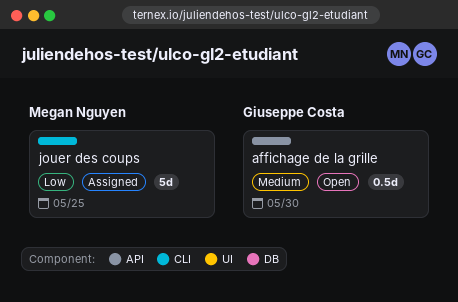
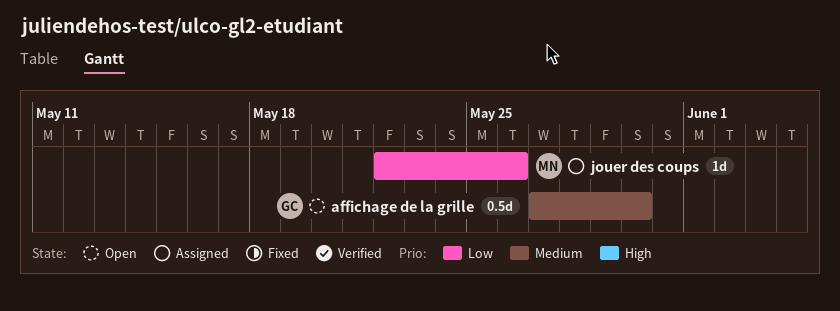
jouer des coups, estimate: 5d -> 1d
jouer des coups, due: May 25 -> May 26

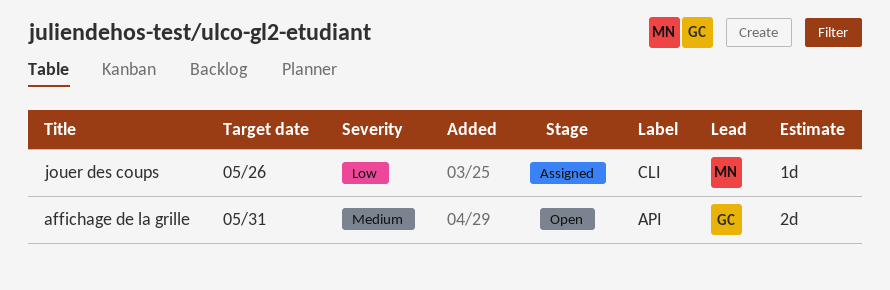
affichage de la grille, estimate: 0.5d -> 2d
affichage de la grille, due: May 30 -> May 31

